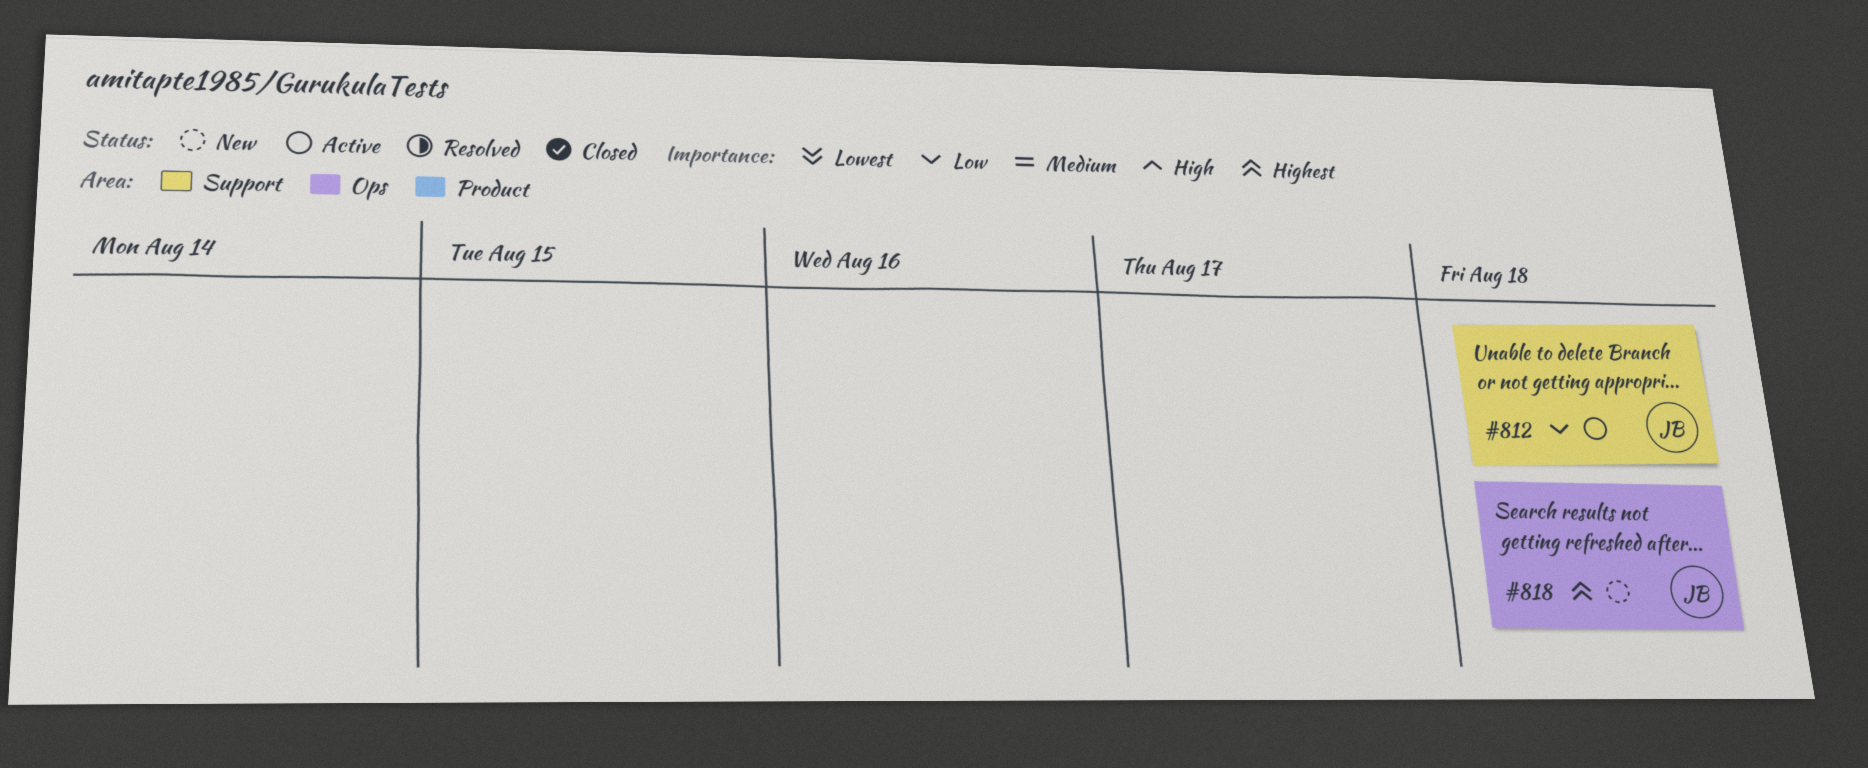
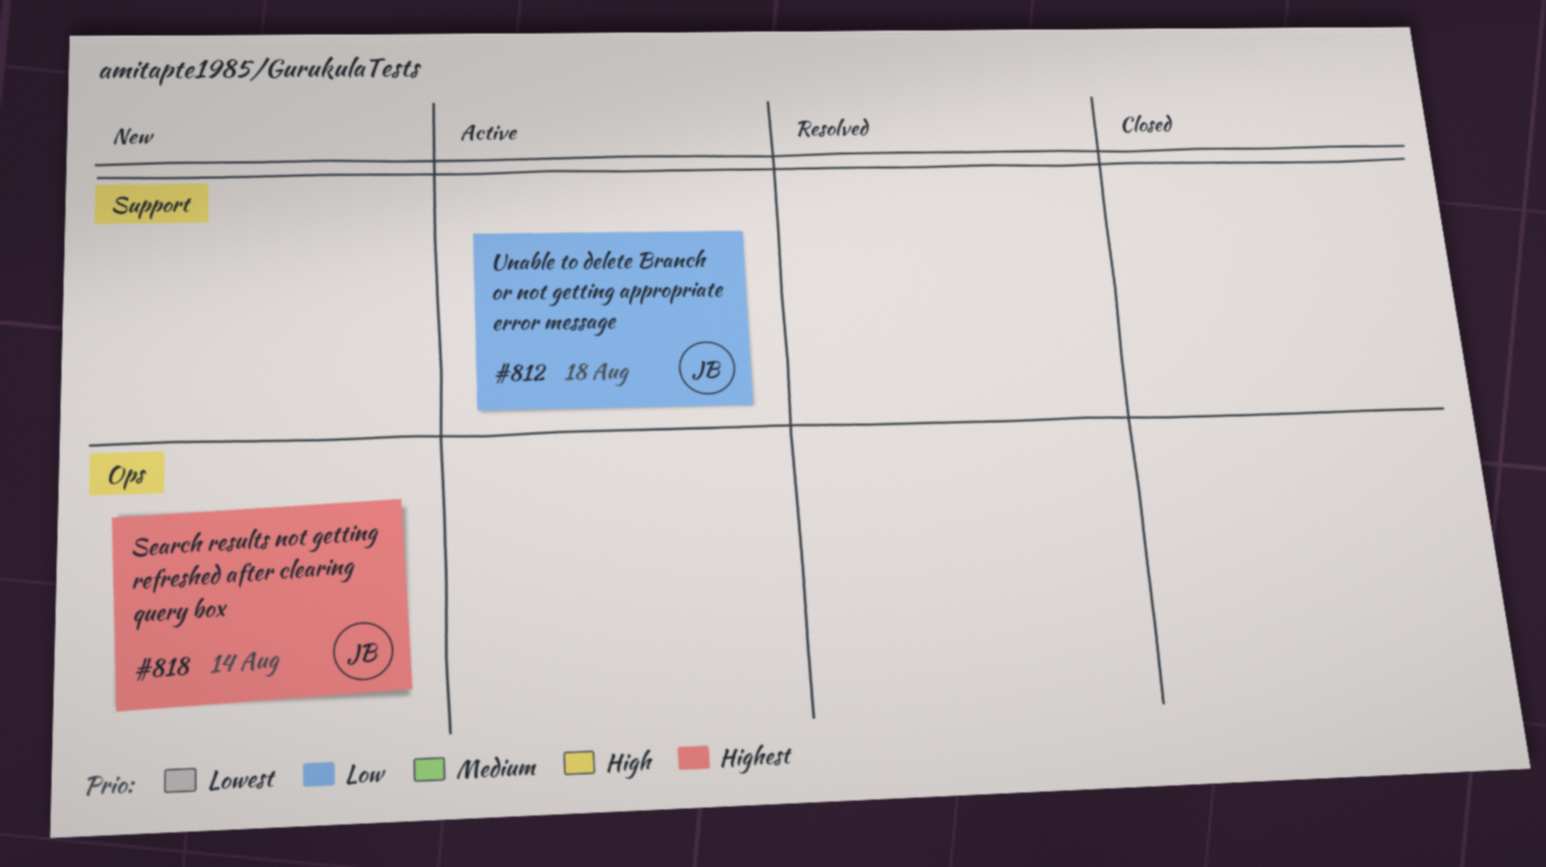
#818, due: Aug 18 -> Aug 14

